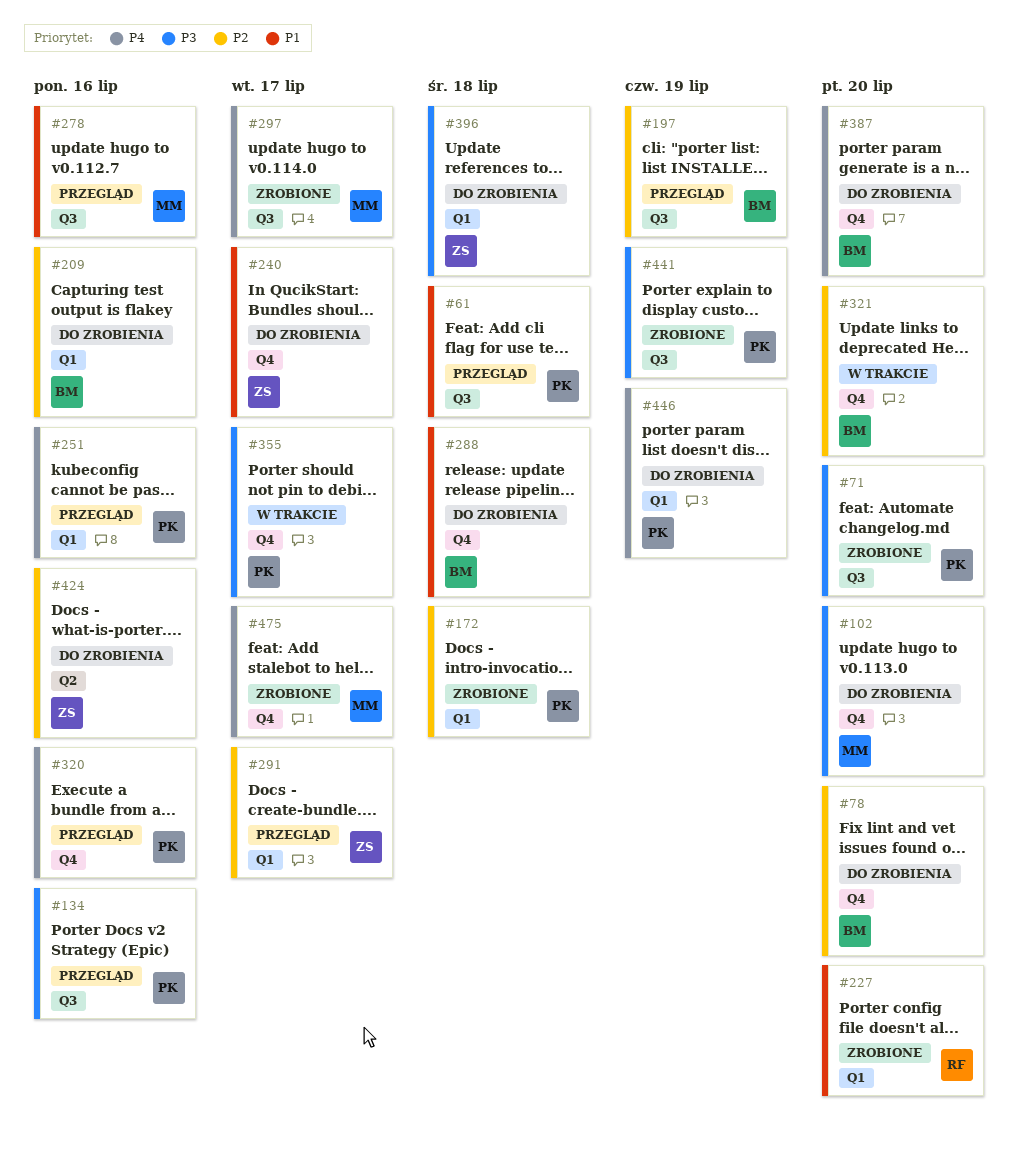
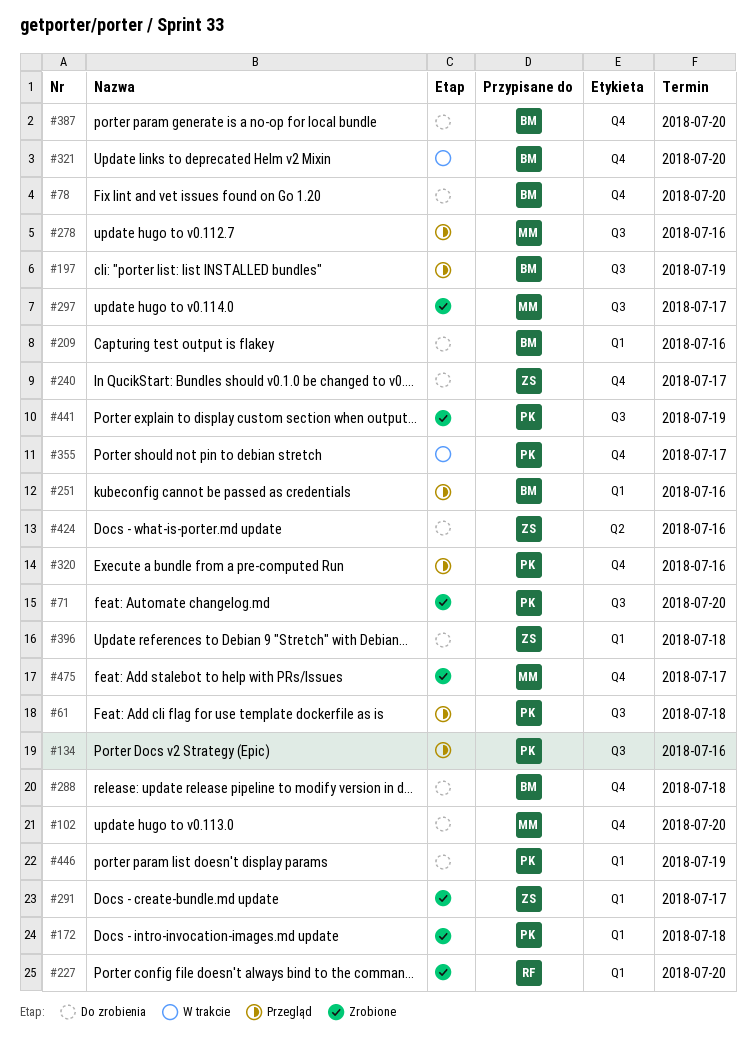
#251, owner: PK -> BM
#291, status: Przegląd -> Zrobione

